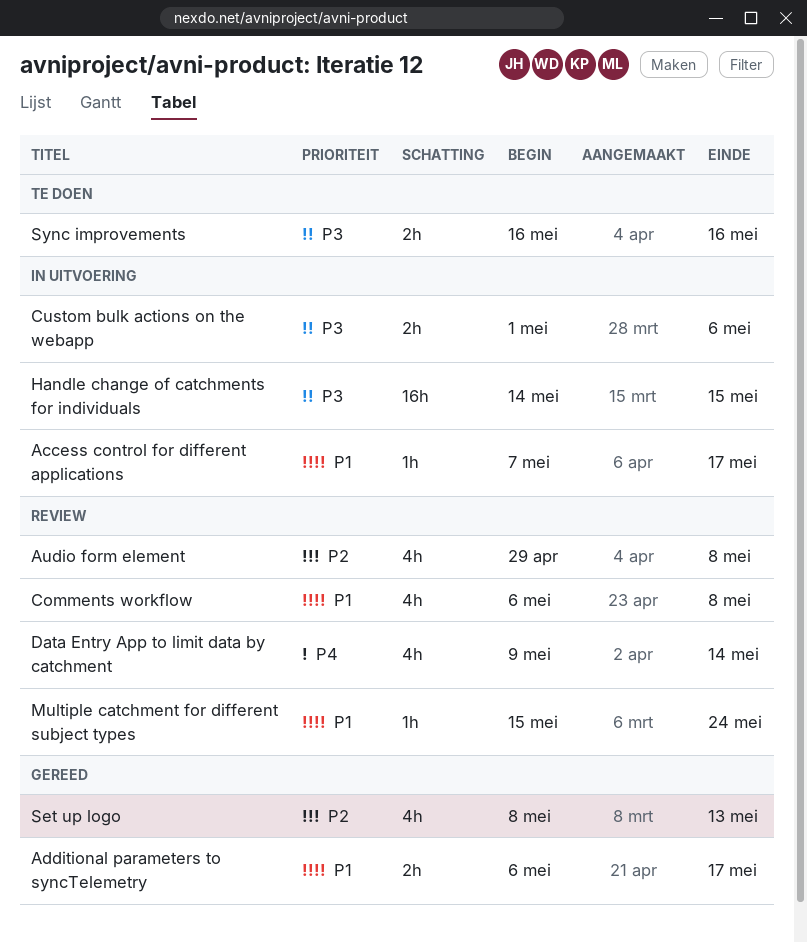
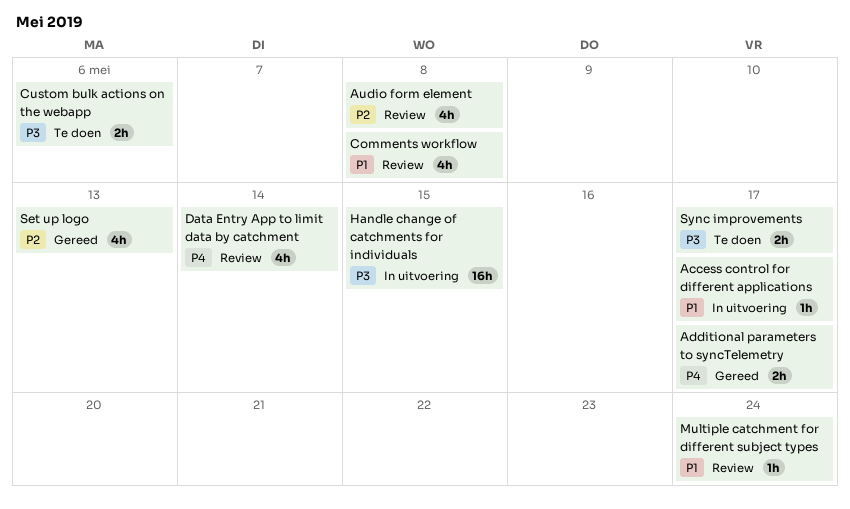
Additional parameters to syncTelemetry, priority: P1 -> P4
Custom bulk actions on the webapp, status: In uitvoering -> Te doen
Sync improvements, due: May 16 -> May 17

